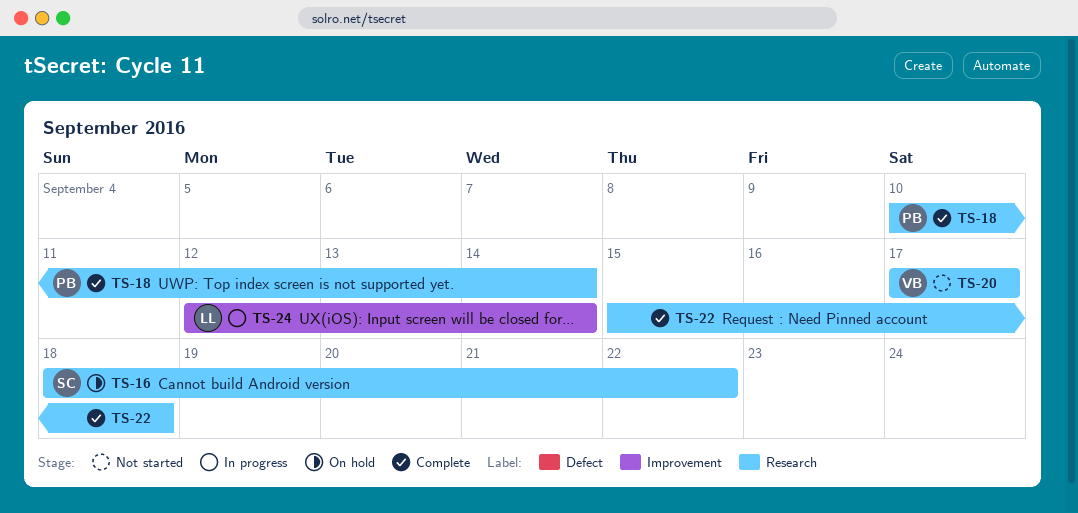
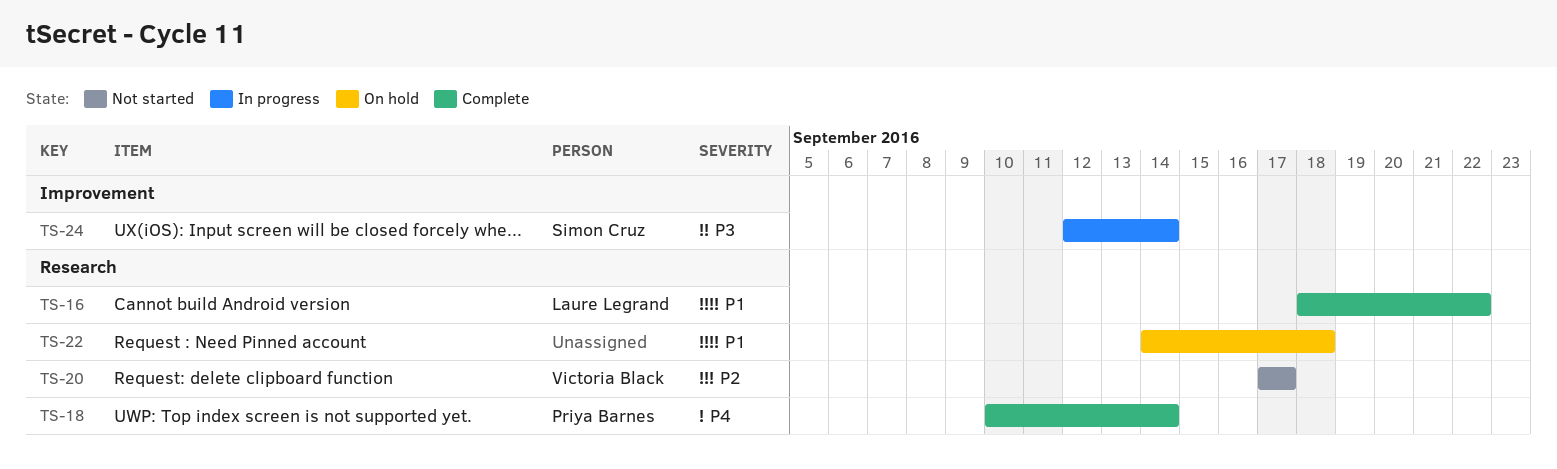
TS-16, status: On hold -> Complete
TS-16, owner: Simon Cruz -> Laure Legrand
TS-22, status: Complete -> On hold
TS-22, start: Sep 15 -> Sep 14
TS-24, owner: Laure Legrand -> Simon Cruz

